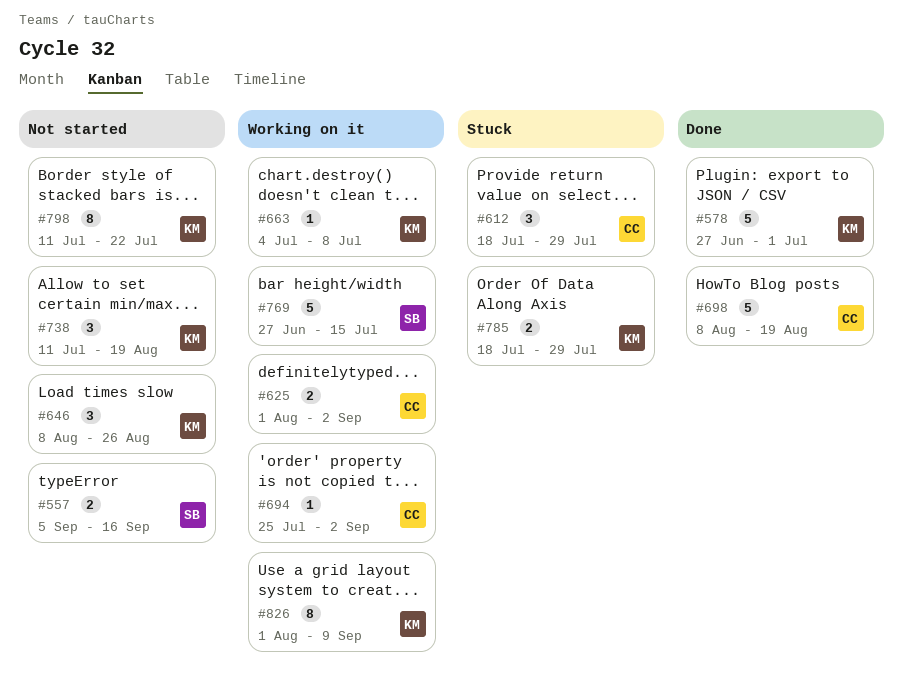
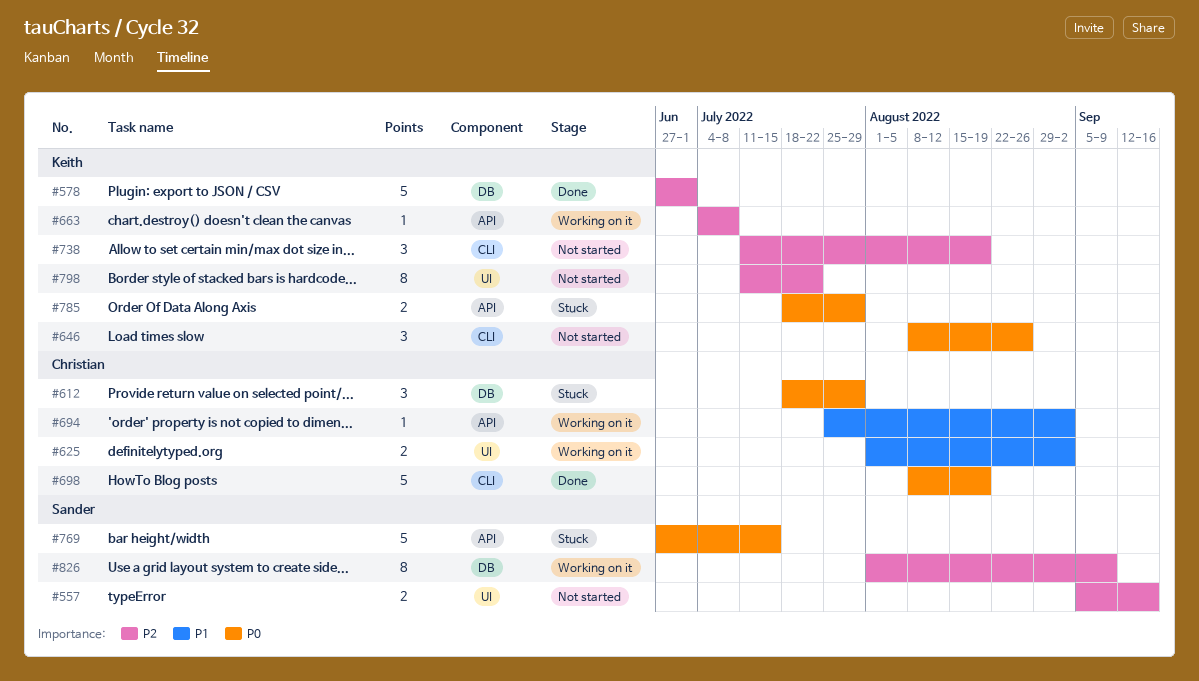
#769, status: Working on it -> Stuck
#826, owner: Keith -> Sander

